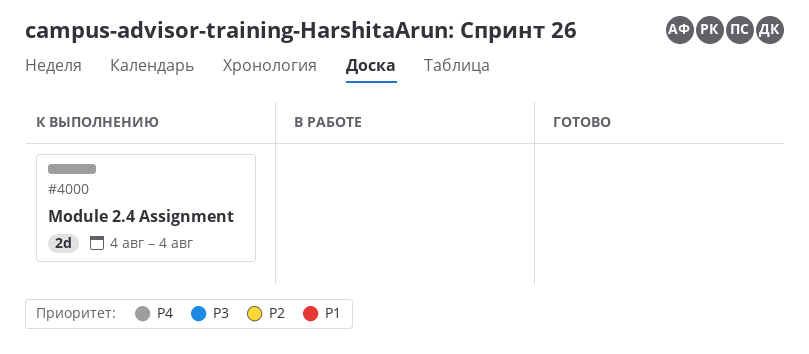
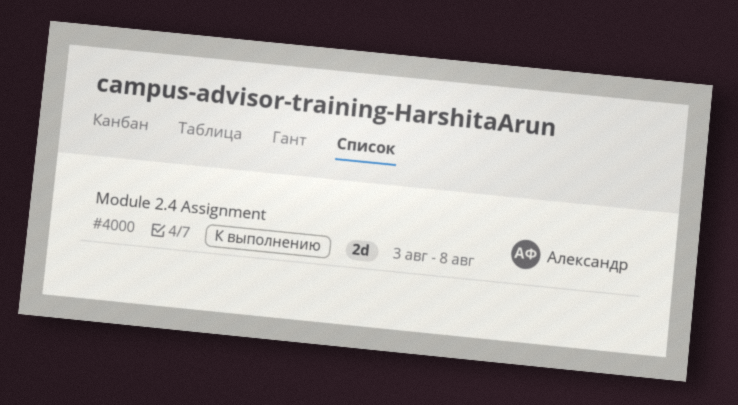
#4000, start: Aug 4 -> Aug 3
#4000, due: Aug 4 -> Aug 8

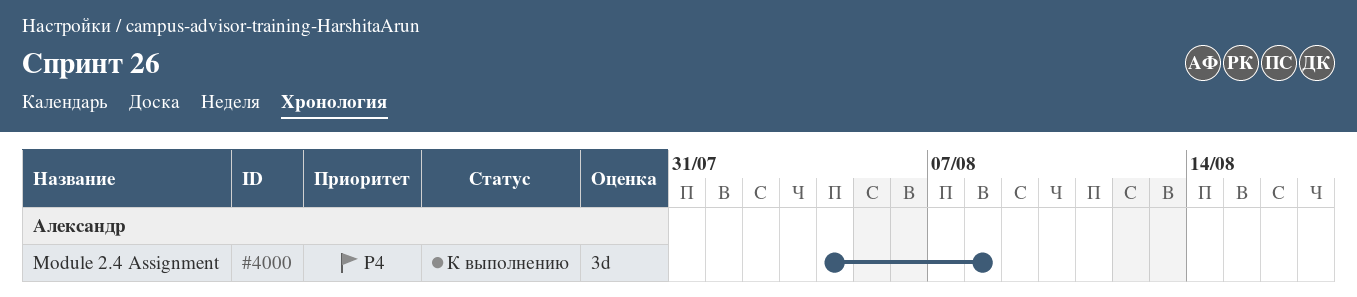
#4000, estimate: 2d -> 3d
#4000, start: Aug 3 -> Aug 4

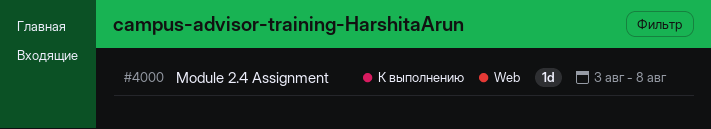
#4000, estimate: 3d -> 1d
#4000, start: Aug 4 -> Aug 3

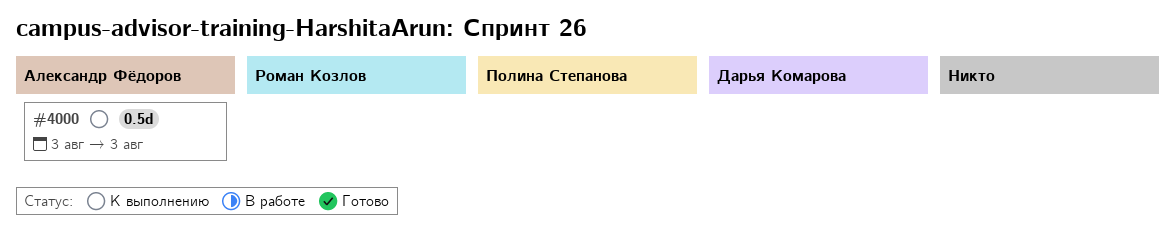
#4000, estimate: 1d -> 0.5d
#4000, due: Aug 8 -> Aug 3

